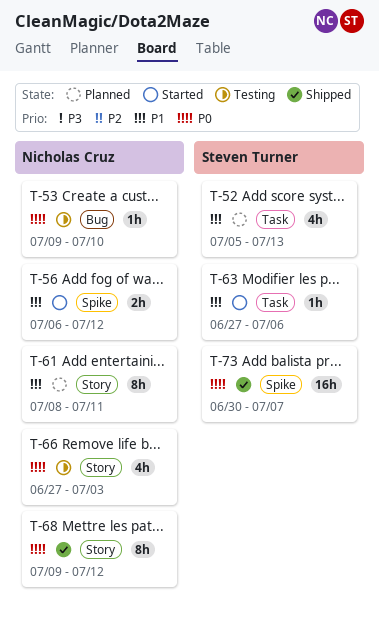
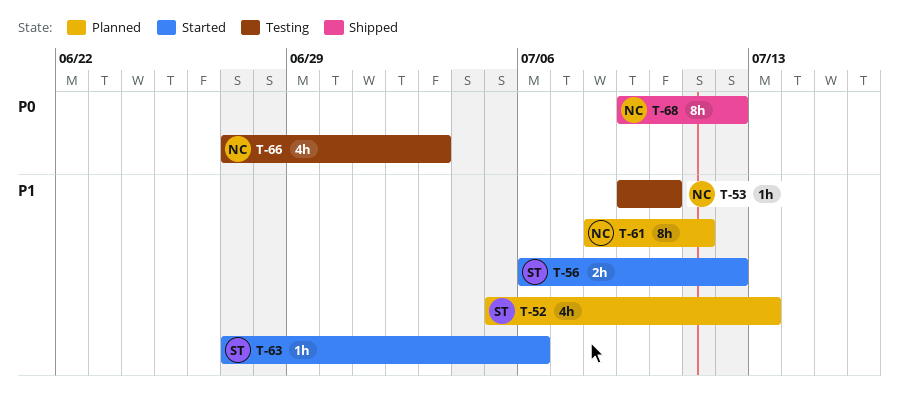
T-53, priority: P0 -> P1
T-56, owner: Nicholas Cruz -> Steven Turner
T-73: present -> none

